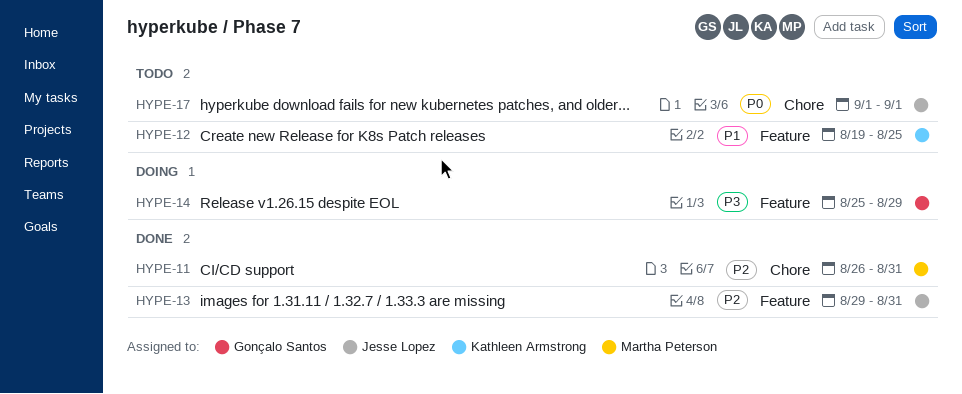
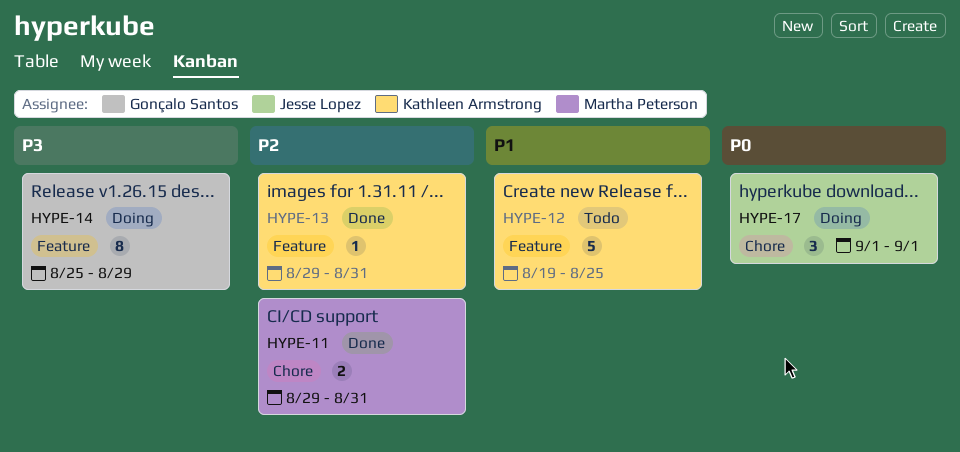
HYPE-11, start: Aug 26 -> Aug 29
HYPE-13, owner: Jesse Lopez -> Kathleen Armstrong
HYPE-17, status: Todo -> Doing

